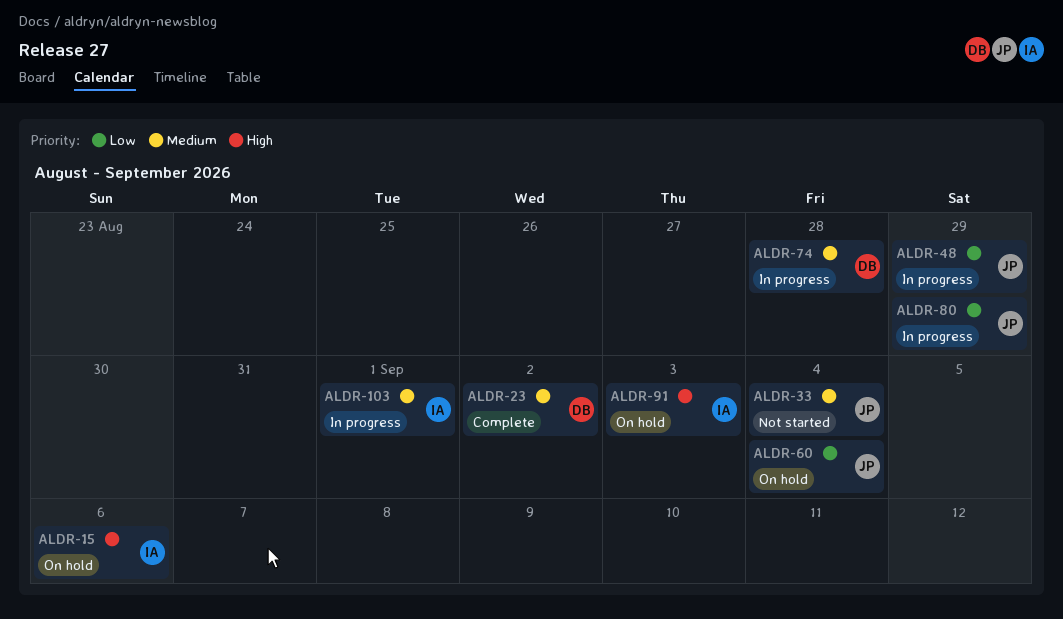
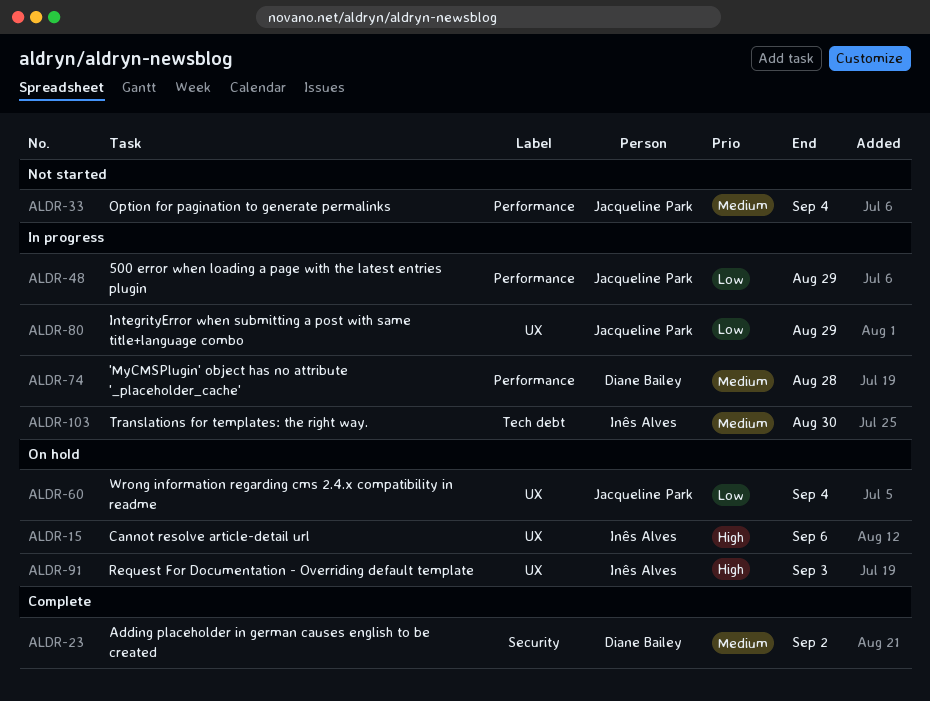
ALDR-103, due: Sep 1 -> Aug 30

